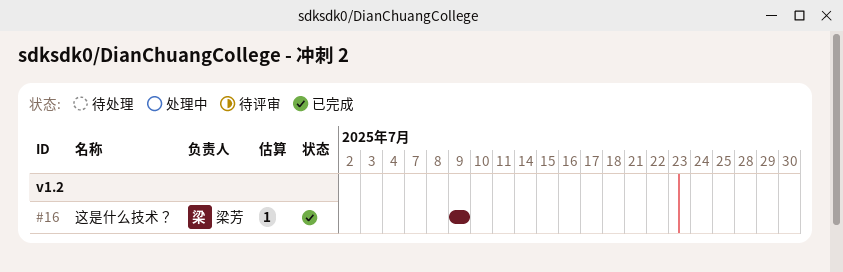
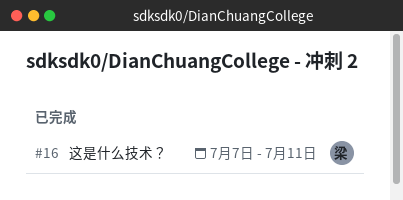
#16, start: Jul 9 -> Jul 7
#16, due: Jul 9 -> Jul 11

